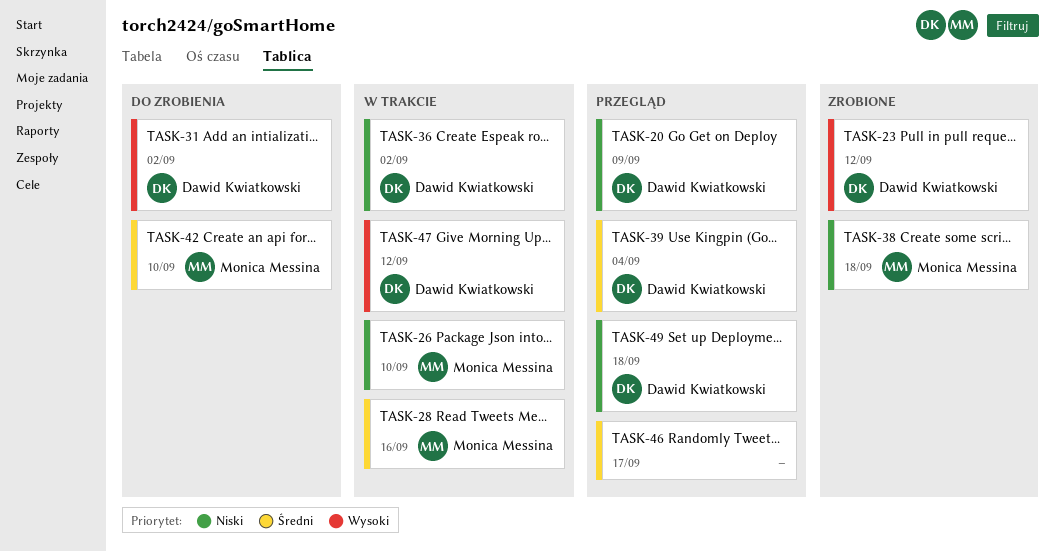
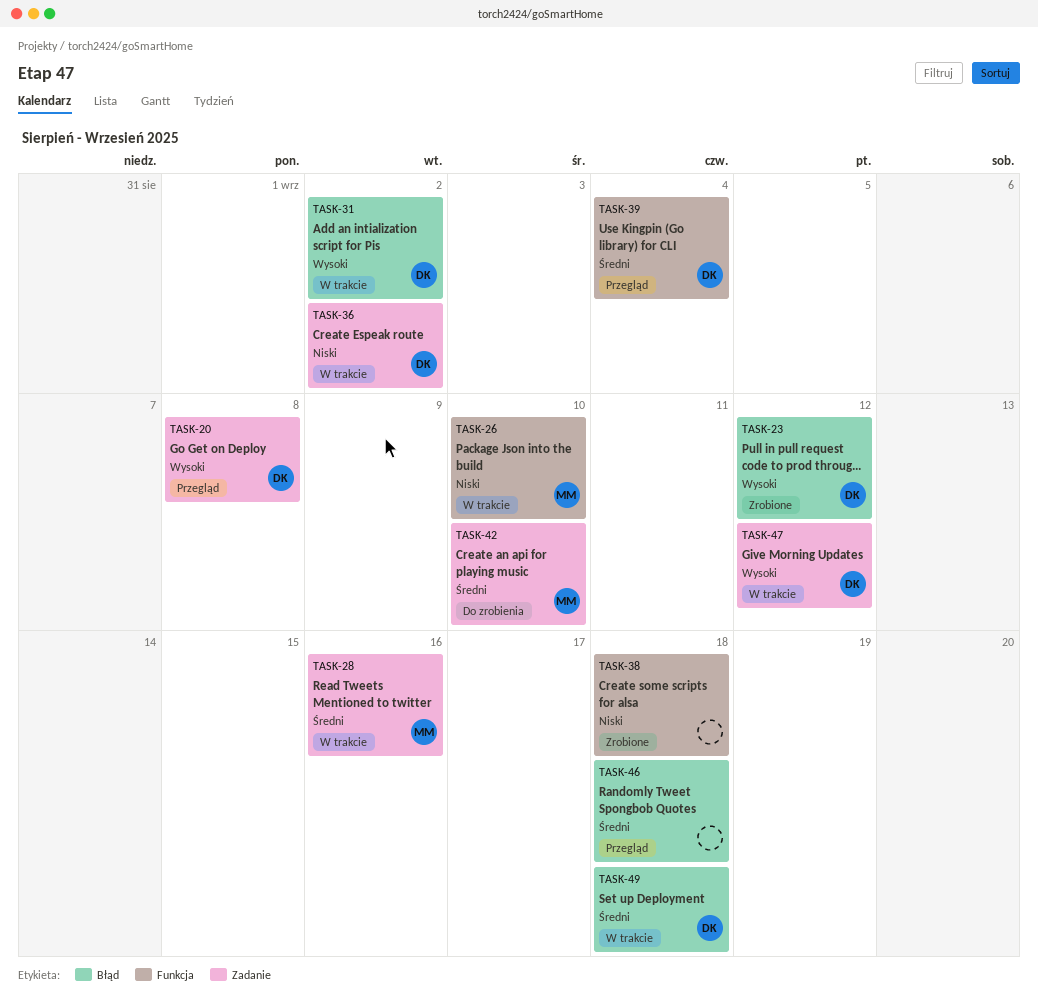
TASK-20, priority: Niski -> Wysoki
TASK-20, due: Sep 9 -> Sep 8
TASK-31, status: Do zrobienia -> W trakcie
TASK-38, owner: Monica Messina -> none
TASK-46, due: Sep 17 -> Sep 18
TASK-49, status: Przegląd -> W trakcie
TASK-49, priority: Niski -> Średni

